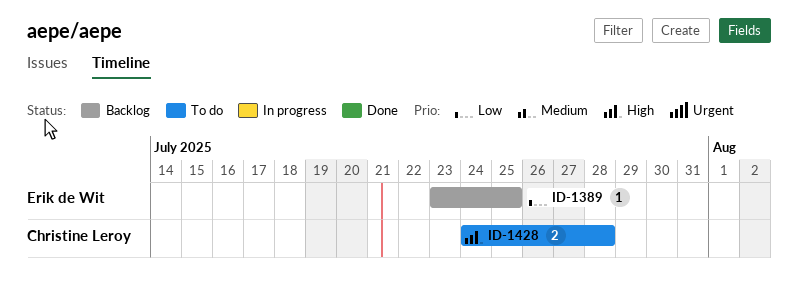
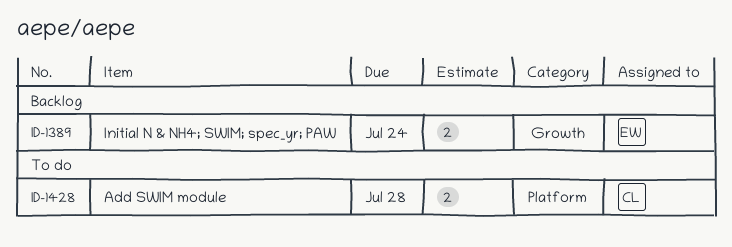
ID-1389, estimate: 1 -> 2
ID-1389, due: Jul 25 -> Jul 24

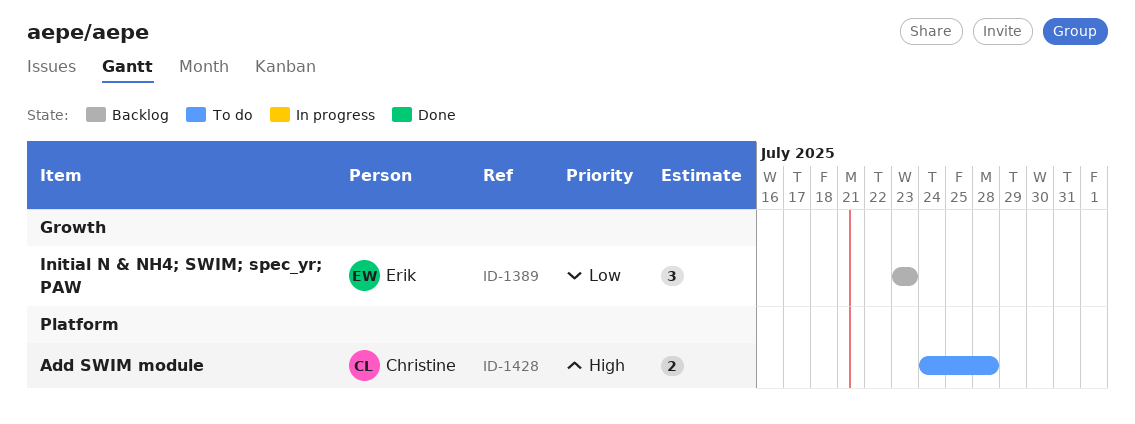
ID-1389, estimate: 2 -> 3
ID-1389, due: Jul 24 -> Jul 23

